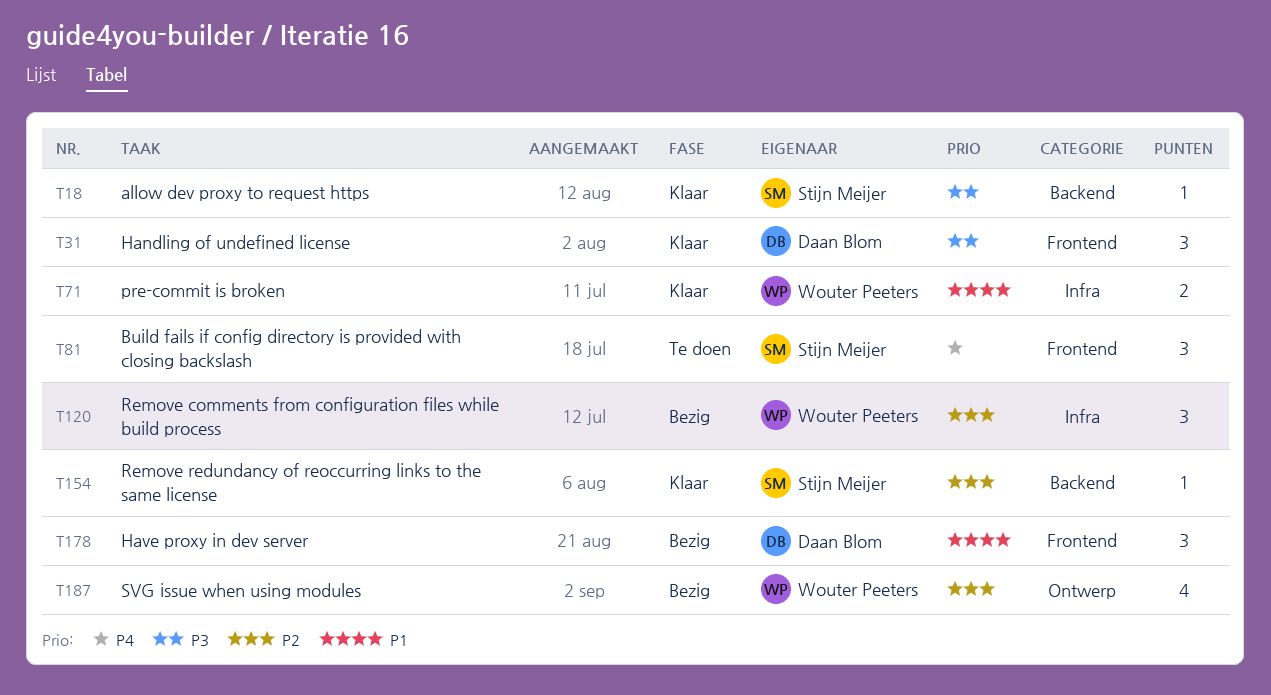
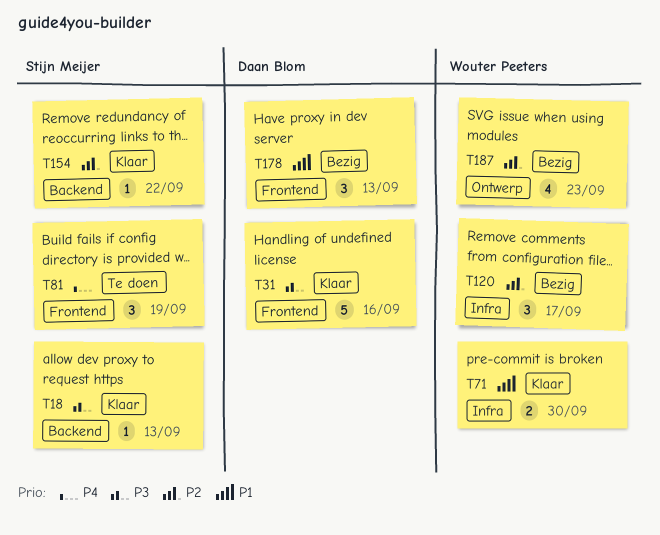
T31, estimate: 3 -> 5

